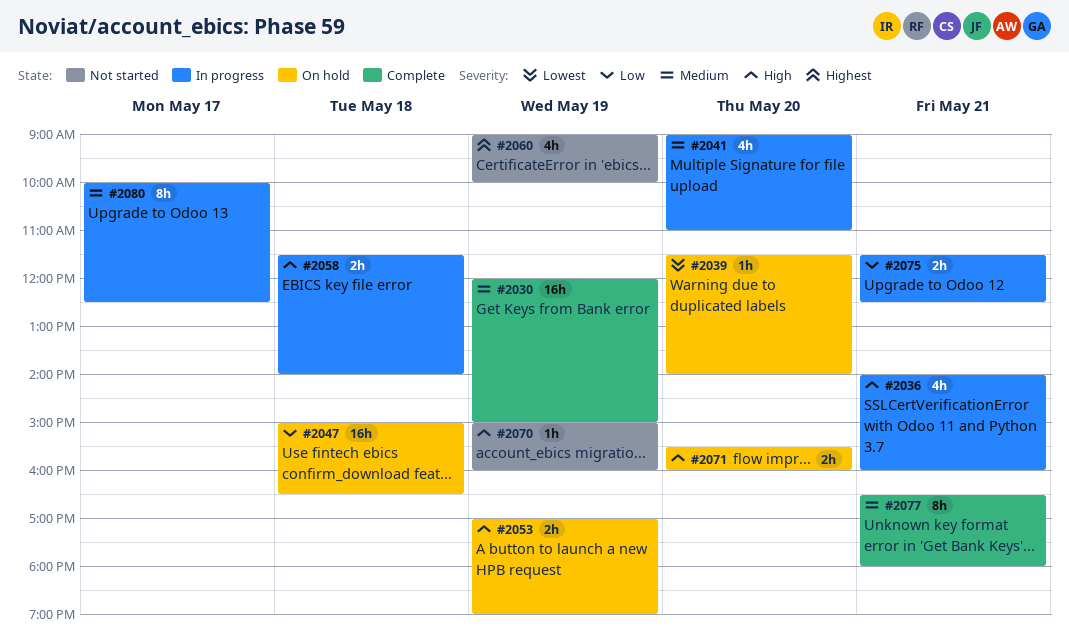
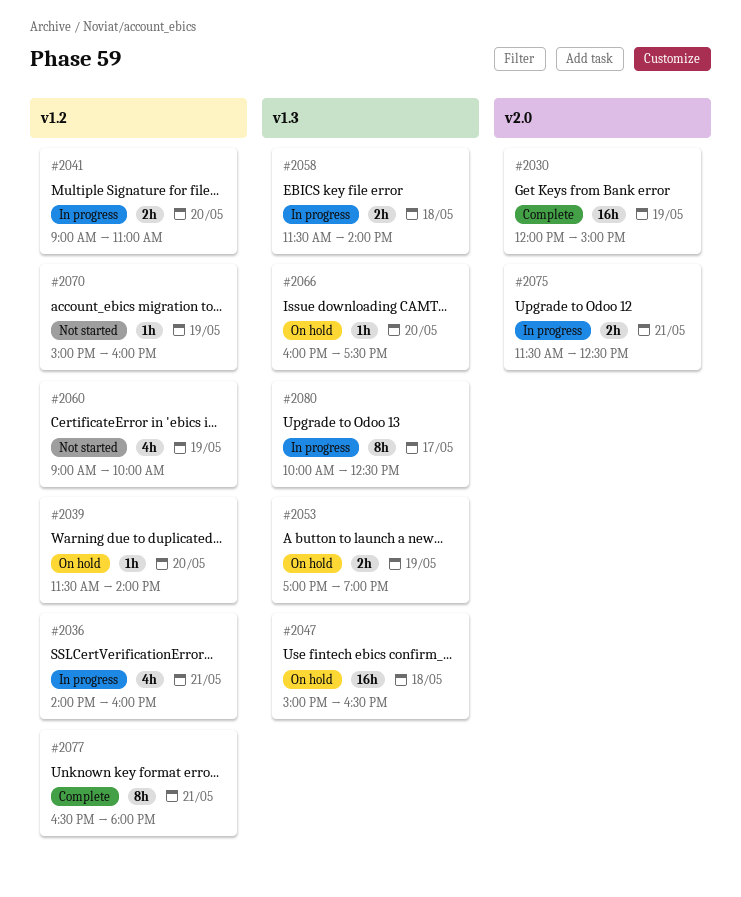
#2041, estimate: 4h -> 2h
#2066: none -> present
#2071: present -> none

